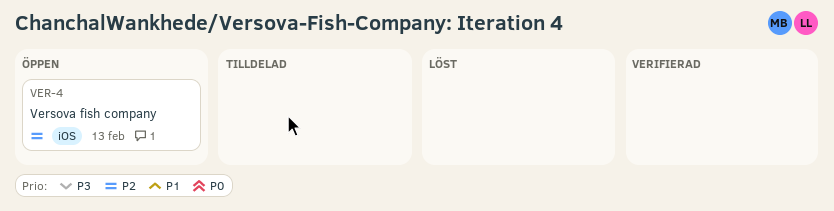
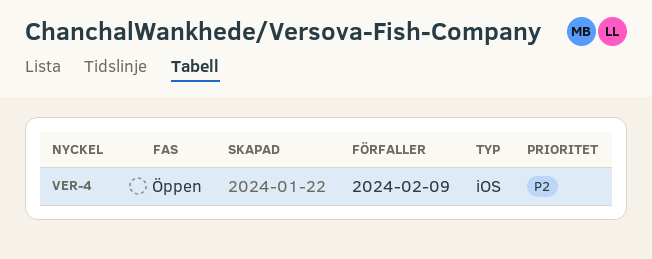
VER-4, due: Feb 13 -> Feb 9

